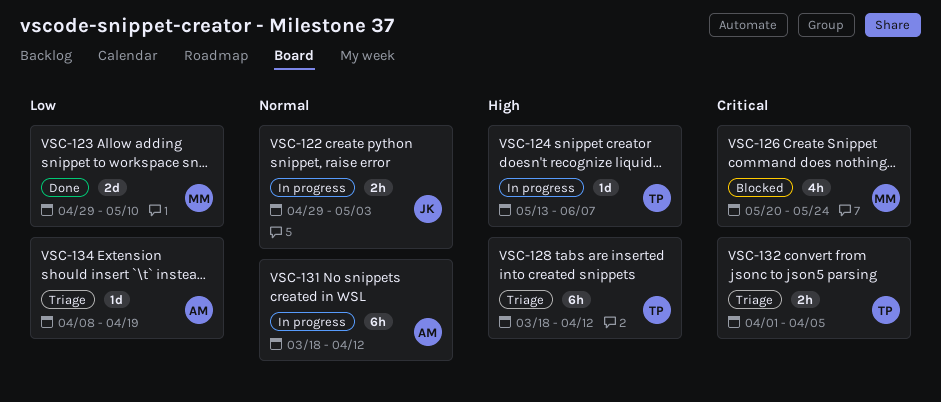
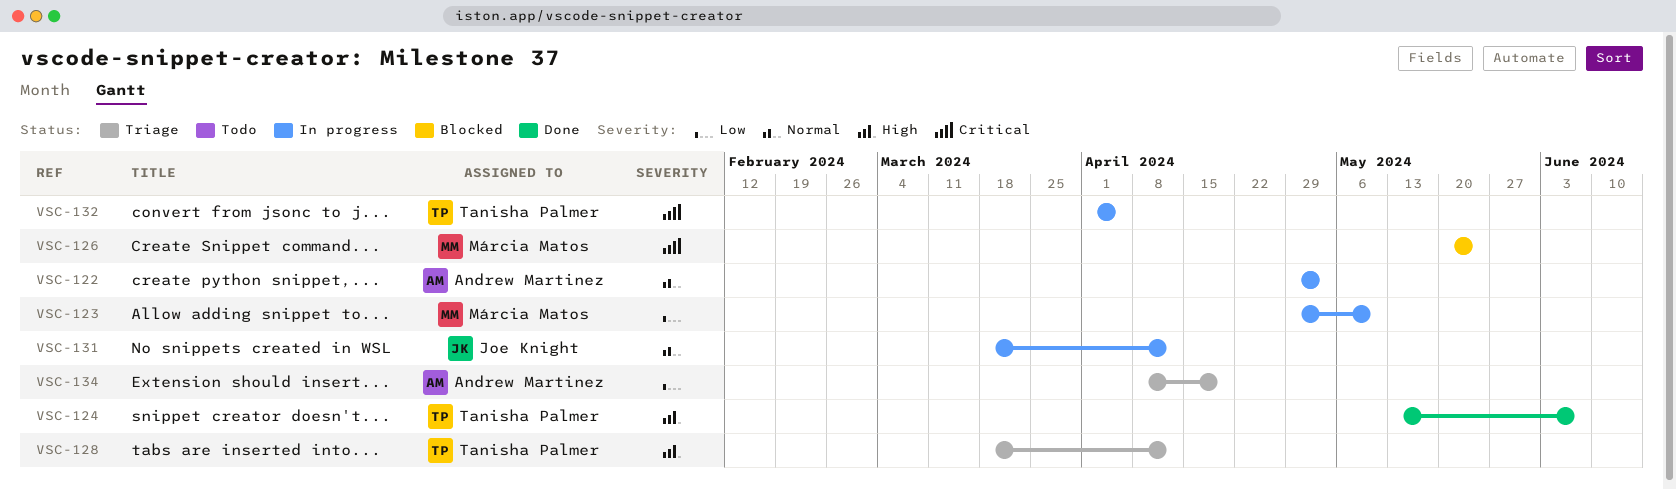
VSC-122, owner: Joe Knight -> Andrew Martinez
VSC-123, status: Done -> In progress
VSC-124, status: In progress -> Done
VSC-131, owner: Andrew Martinez -> Joe Knight
VSC-132, status: Triage -> In progress

